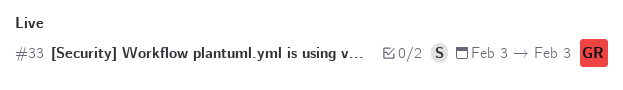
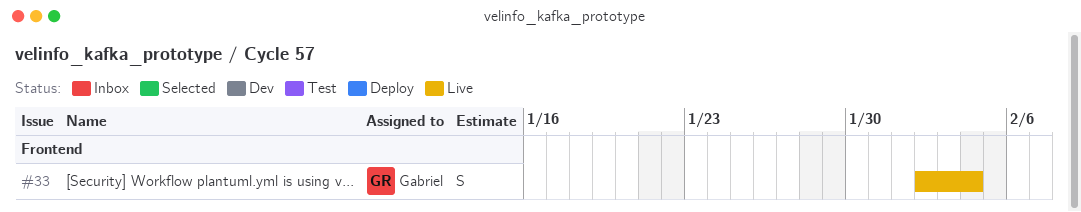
#33, start: Feb 3 -> Feb 2
#33, due: Feb 3 -> Feb 4

